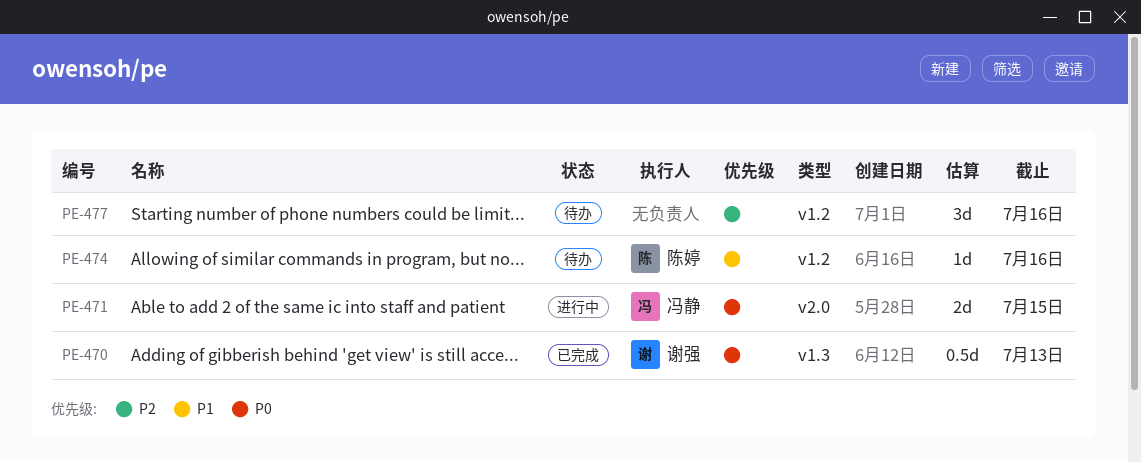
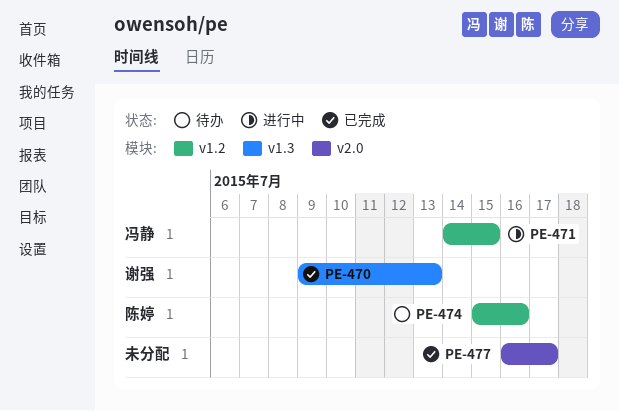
PE-471, label: v2.0 -> v1.2
PE-477, status: 待办 -> 已完成
PE-477, label: v1.2 -> v2.0
PE-477, due: Jul 16 -> Jul 17

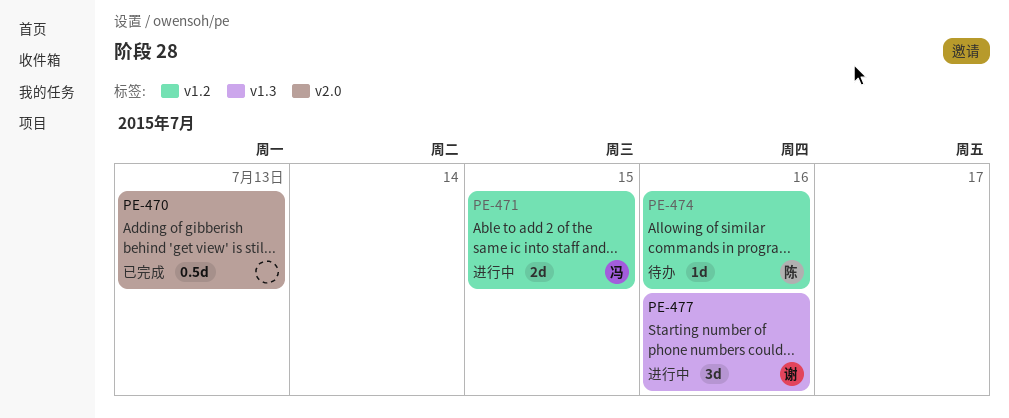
PE-470, owner: 谢强 -> none
PE-470, label: v1.3 -> v2.0
PE-477, status: 已完成 -> 进行中
PE-477, owner: none -> 谢强
PE-477, label: v2.0 -> v1.3
PE-477, due: Jul 17 -> Jul 16

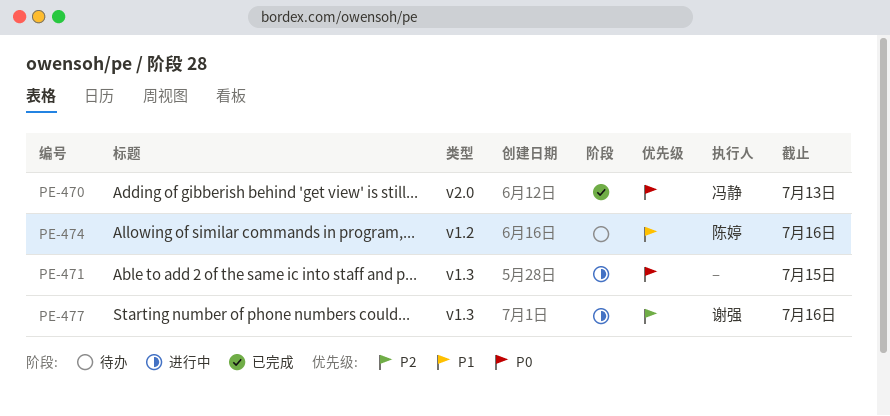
PE-470, owner: none -> 冯静
PE-471, owner: 冯静 -> none
PE-471, label: v1.2 -> v1.3

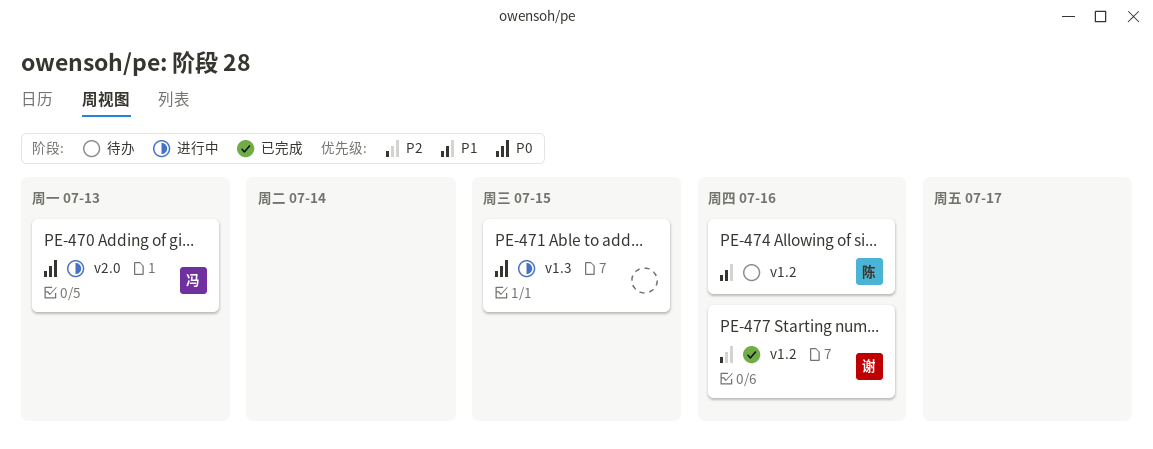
PE-470, status: 已完成 -> 进行中
PE-477, status: 进行中 -> 已完成
PE-477, label: v1.3 -> v1.2

